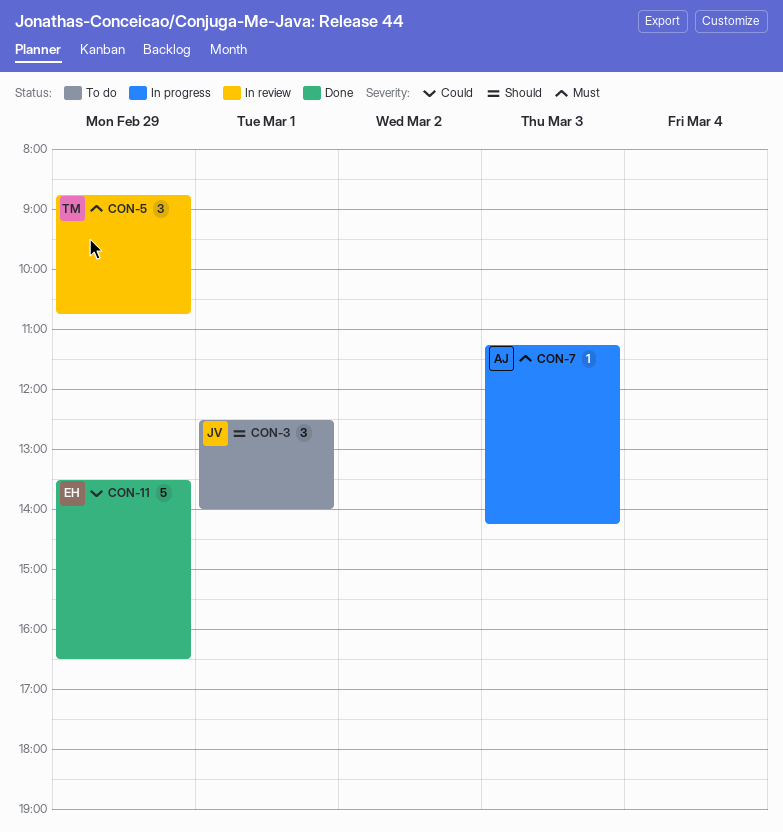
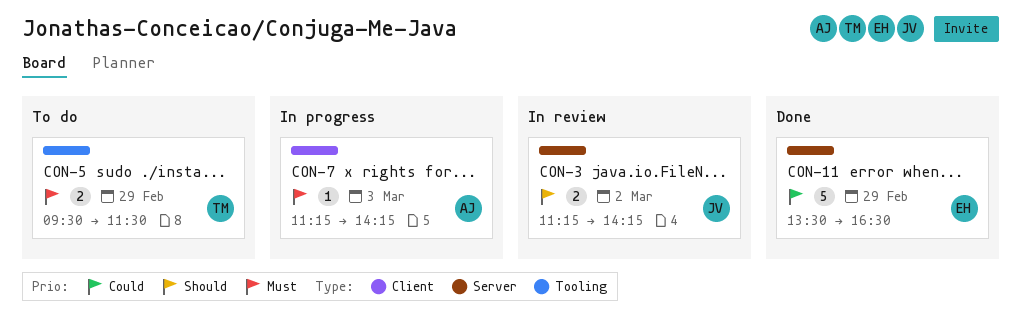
CON-3, status: To do -> In review
CON-3, estimate: 3 -> 2
CON-3, day: Mar 1 -> Mar 2
CON-3, begins: 12:30 -> 11:15
CON-3, ends: 14:00 -> 14:15
CON-5, status: In review -> To do
CON-5, estimate: 3 -> 2
CON-5, begins: 08:45 -> 09:30
CON-5, ends: 10:45 -> 11:30

